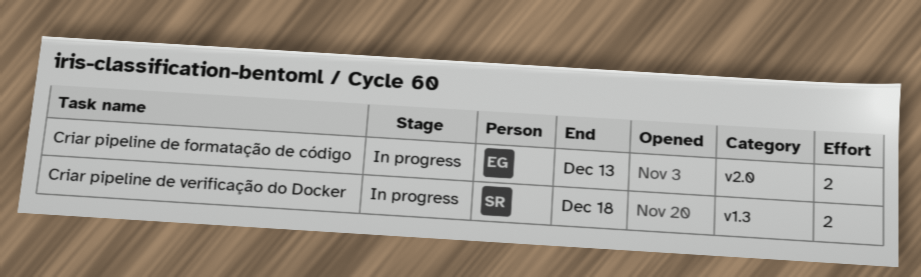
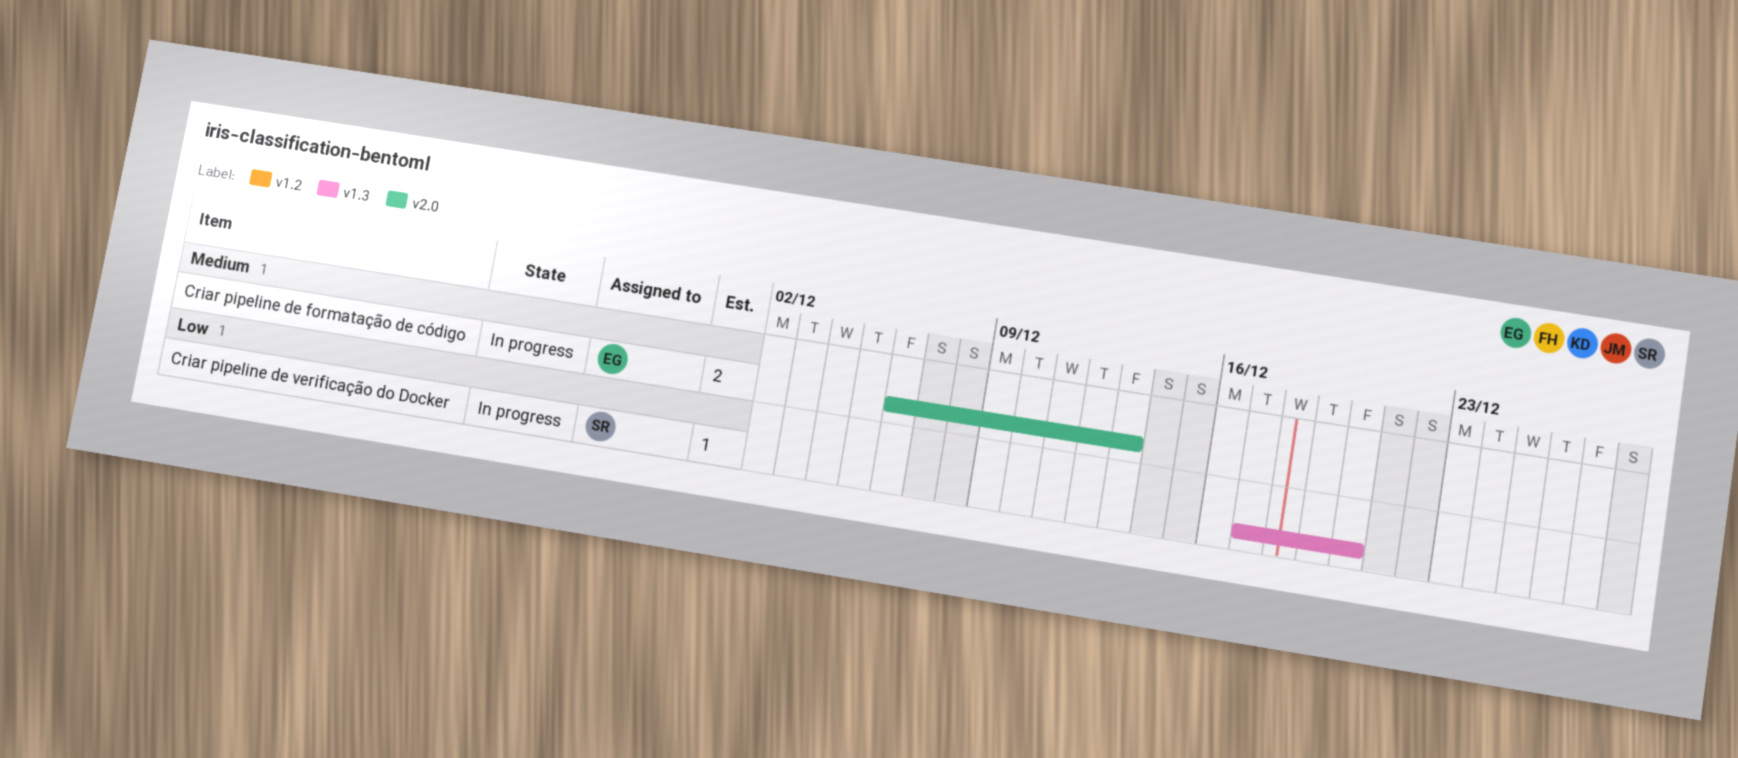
Criar pipeline de verificação do Docker, estimate: 2 -> 1
Criar pipeline de verificação do Docker, due: Dec 18 -> Dec 20

